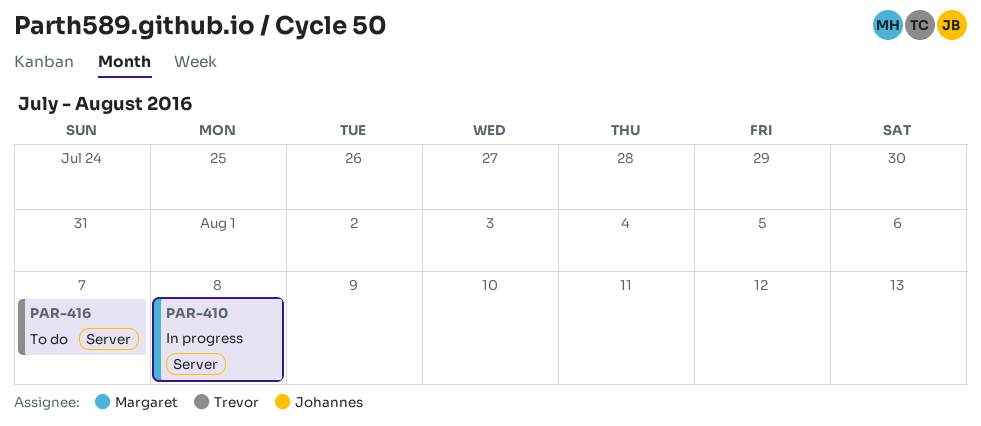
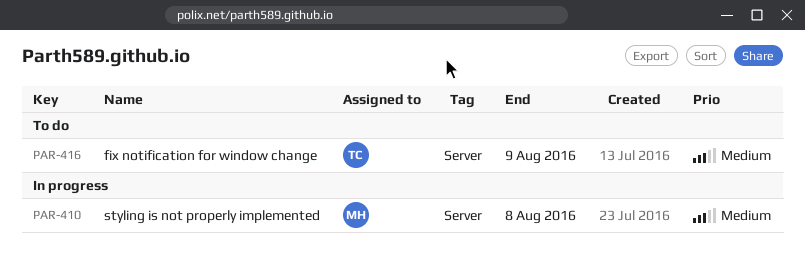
PAR-416, due: Aug 7 -> Aug 9

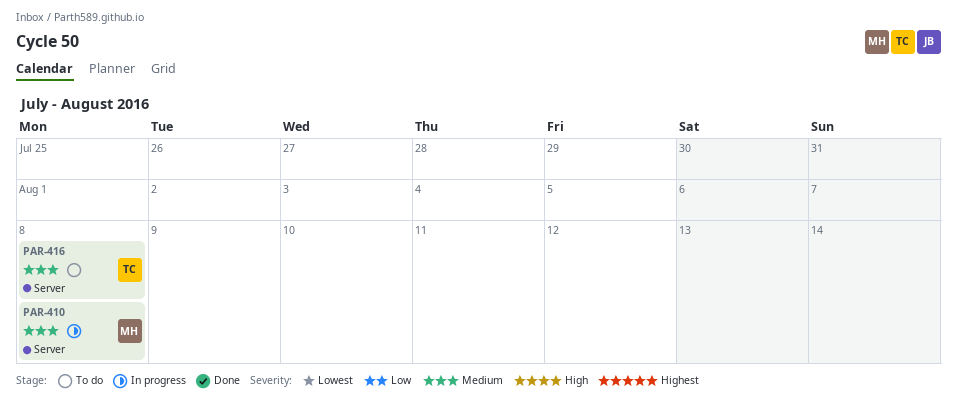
PAR-416, due: Aug 9 -> Aug 8

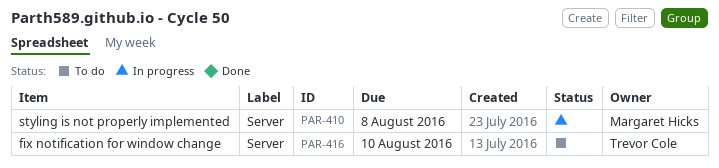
PAR-416, due: Aug 8 -> Aug 10

